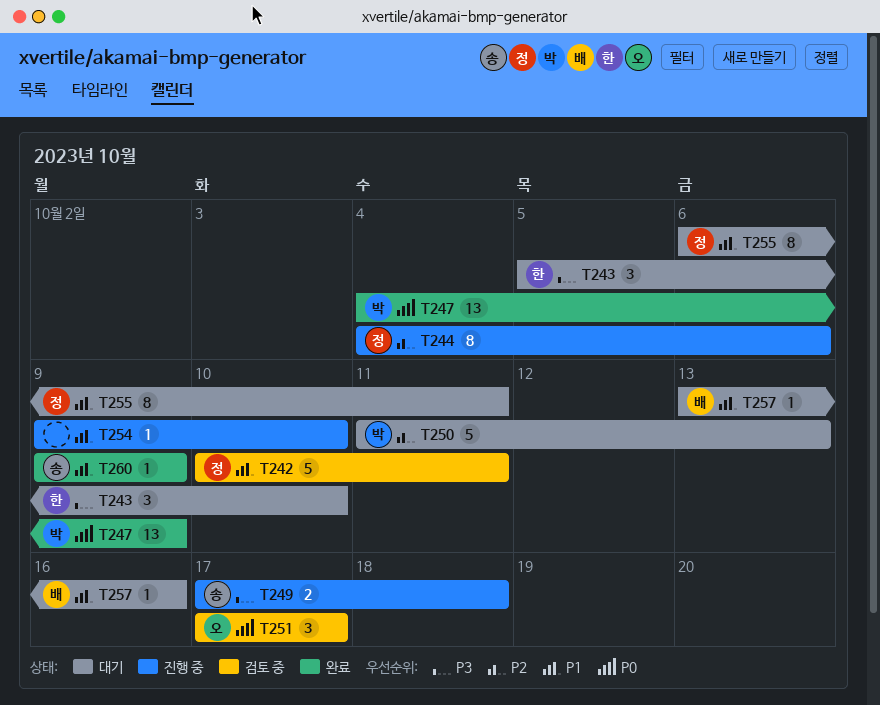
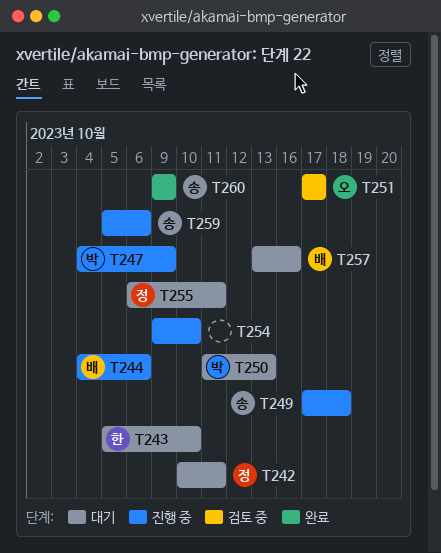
T242, status: 검토 중 -> 대기
T244, owner: 정 -> 배
T247, status: 완료 -> 진행 중
T259: none -> present

